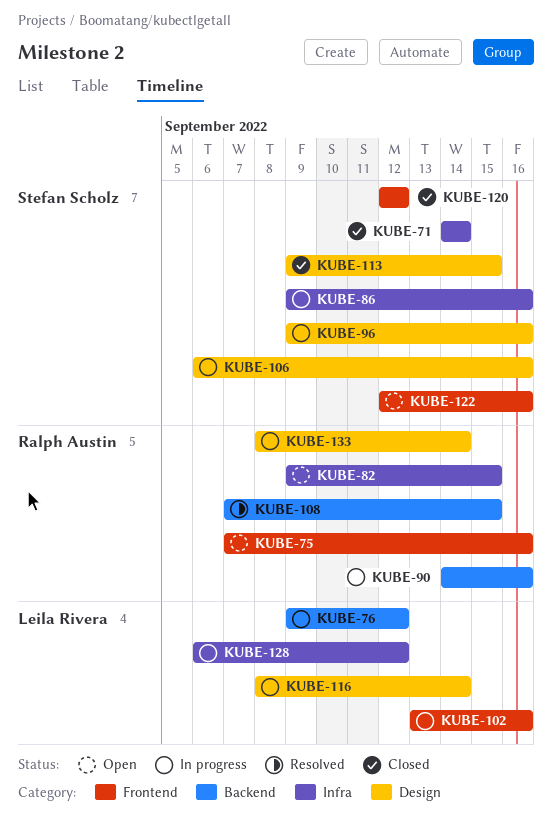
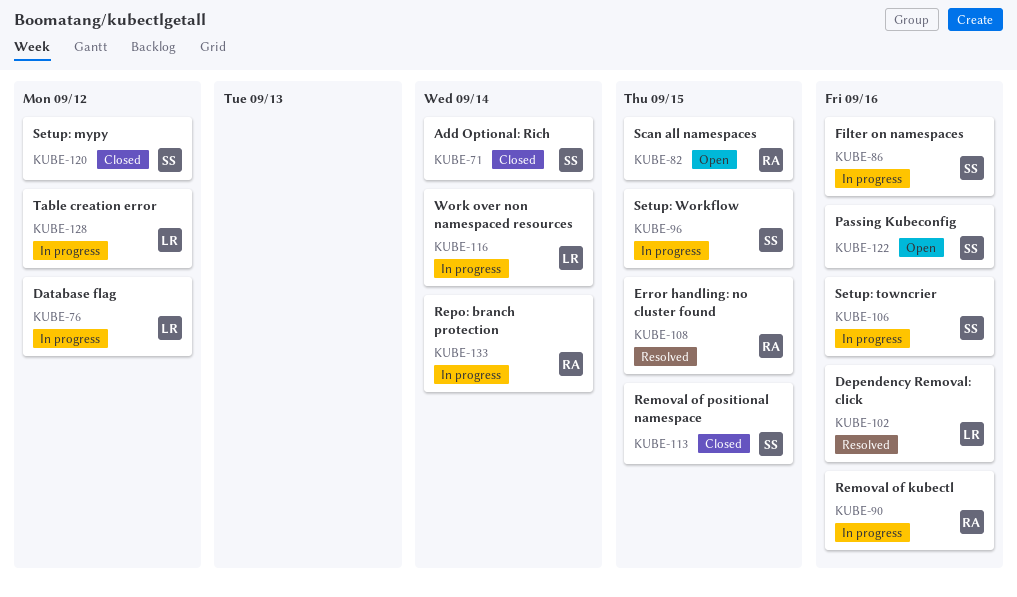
KUBE-75: present -> none
KUBE-96, due: Sep 16 -> Sep 15
KUBE-102, status: In progress -> Resolved

